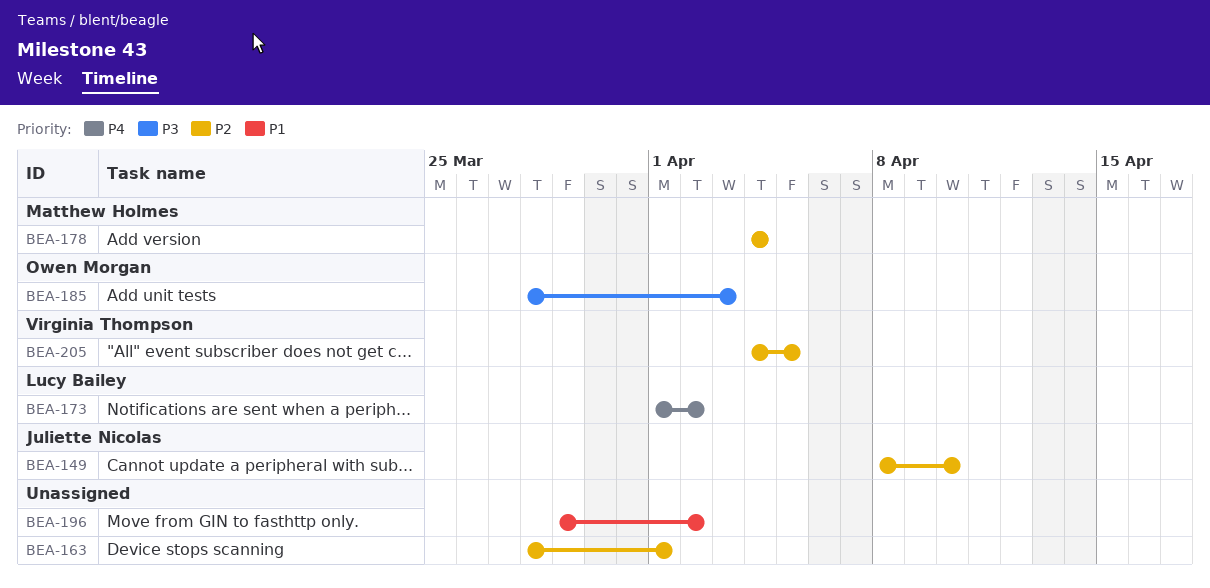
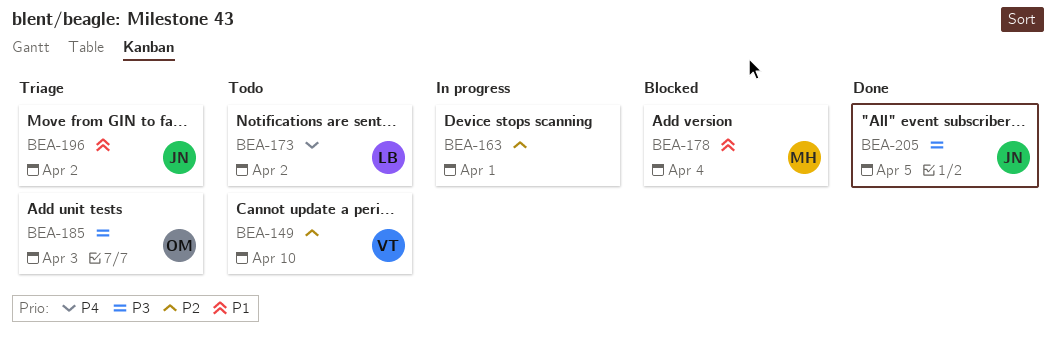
BEA-149, owner: Juliette Nicolas -> Virginia Thompson
BEA-178, priority: P2 -> P1
BEA-196, owner: none -> Juliette Nicolas
BEA-205, owner: Virginia Thompson -> Juliette Nicolas
BEA-205, priority: P2 -> P3

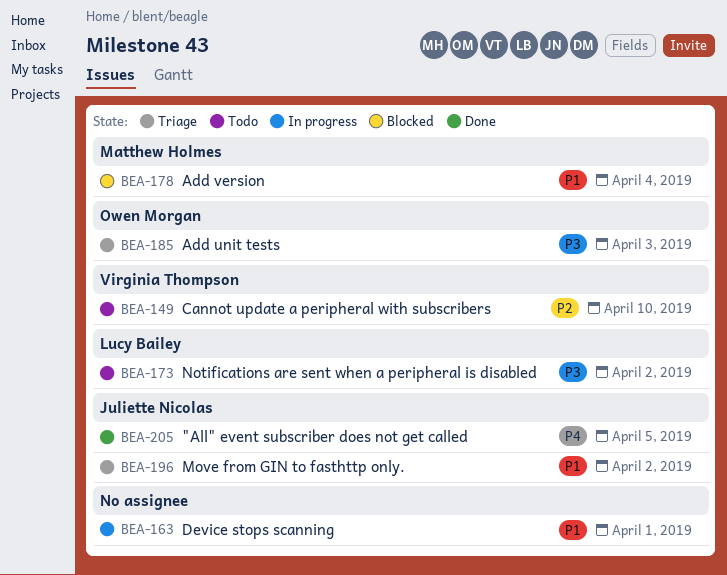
BEA-163, priority: P2 -> P1
BEA-173, priority: P4 -> P3
BEA-205, priority: P3 -> P4

